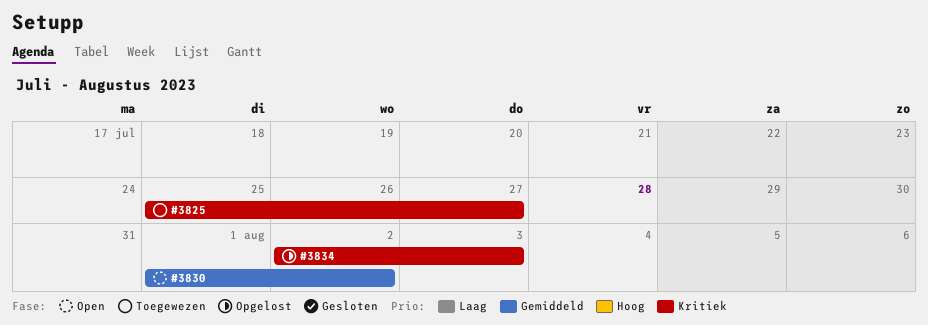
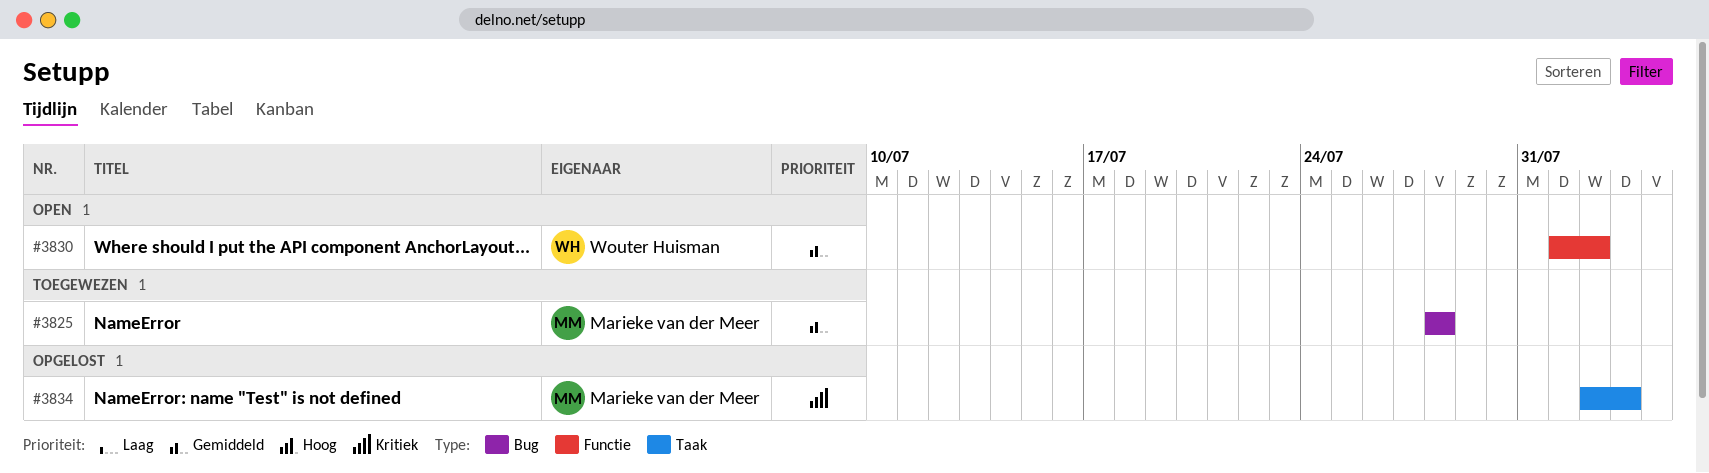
#3825, priority: Kritiek -> Gemiddeld
#3825, start: Jul 25 -> Jul 28
#3825, due: Jul 27 -> Jul 28

